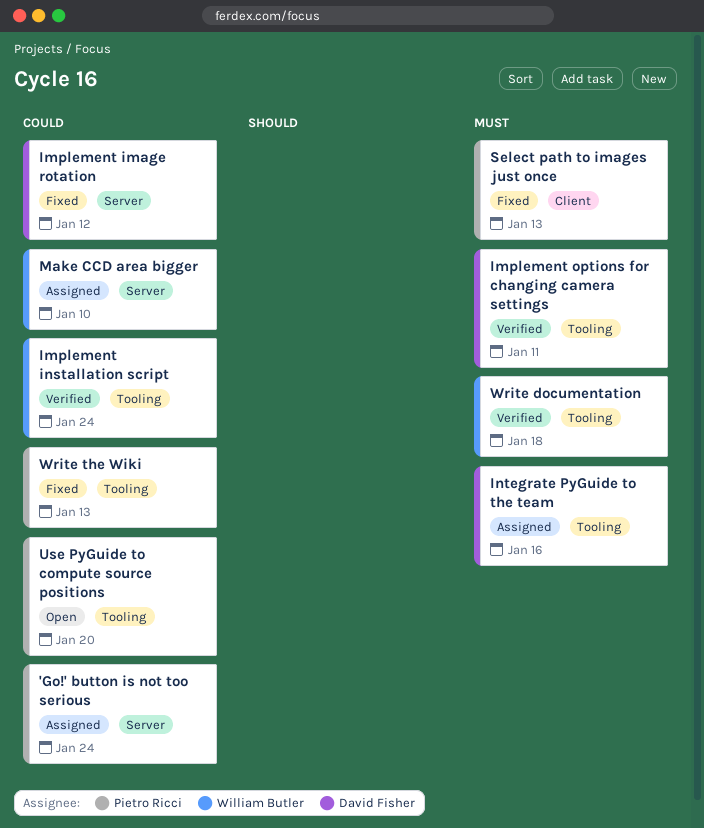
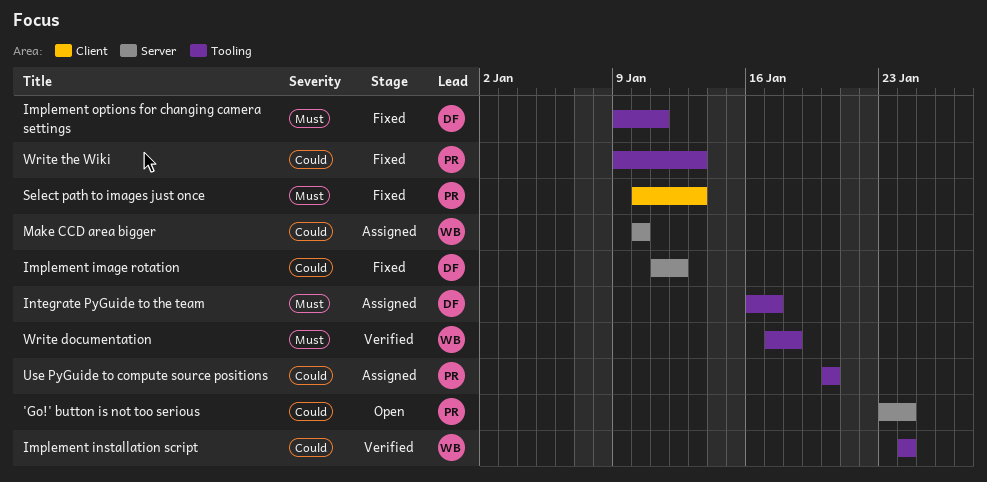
'Go!' button is not too serious, status: Assigned -> Open
Implement options for changing camera settings, status: Verified -> Fixed
Integrate PyGuide to the team, due: Jan 16 -> Jan 17
Use PyGuide to compute source positions, status: Open -> Assigned

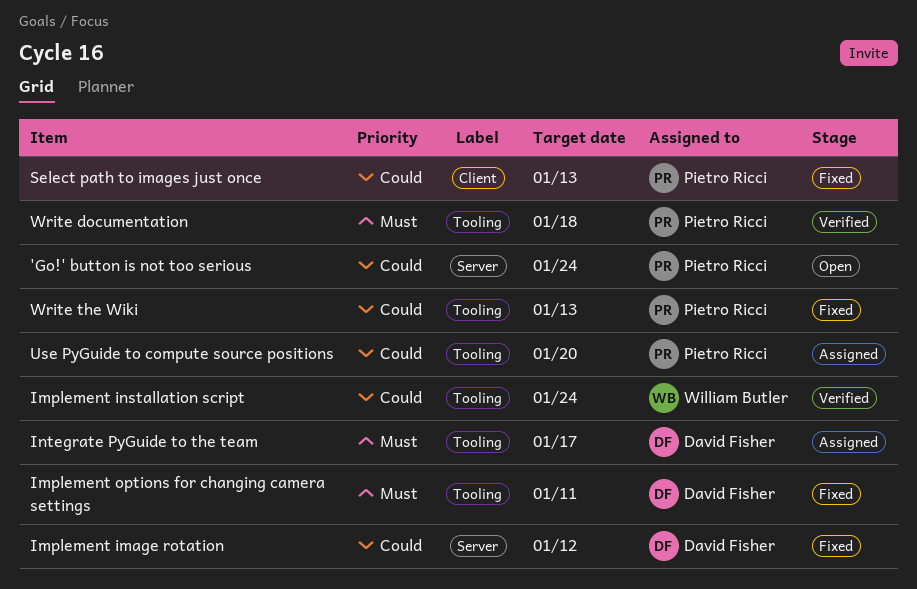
Make CCD area bigger: present -> none
Select path to images just once, priority: Must -> Could
Write documentation, owner: William Butler -> Pietro Ricci

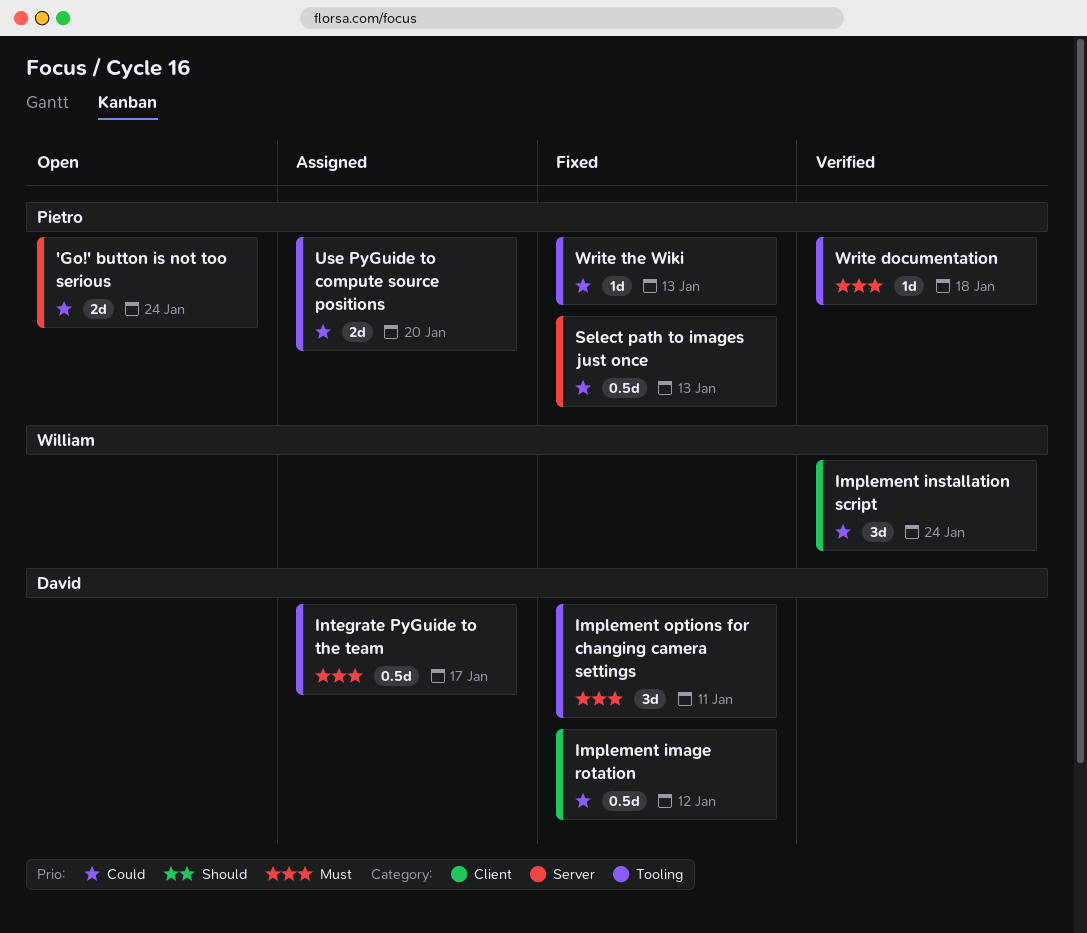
Implement image rotation, label: Server -> Client
Implement installation script, label: Tooling -> Client
Select path to images just once, label: Client -> Server

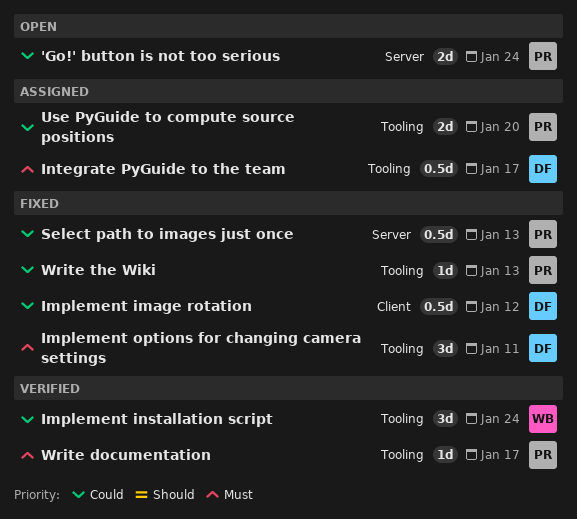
Implement installation script, label: Client -> Tooling
Write documentation, due: Jan 18 -> Jan 17

